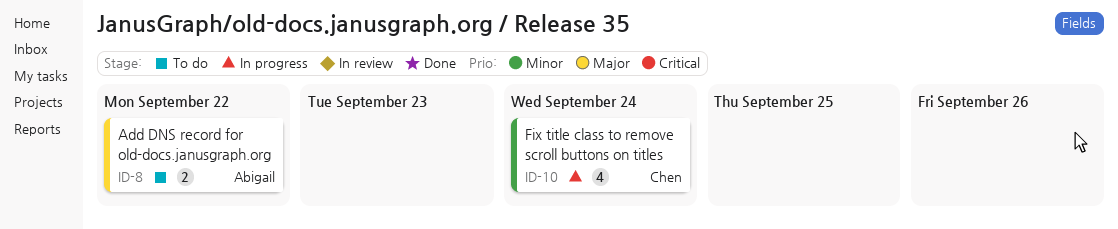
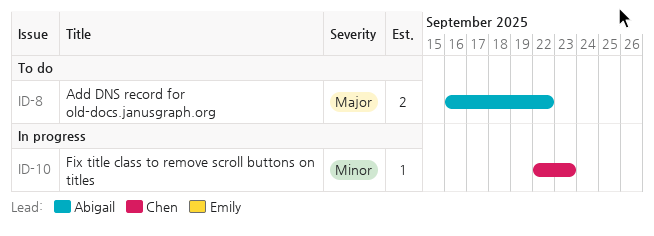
ID-10, estimate: 4 -> 1
ID-10, due: Sep 24 -> Sep 23

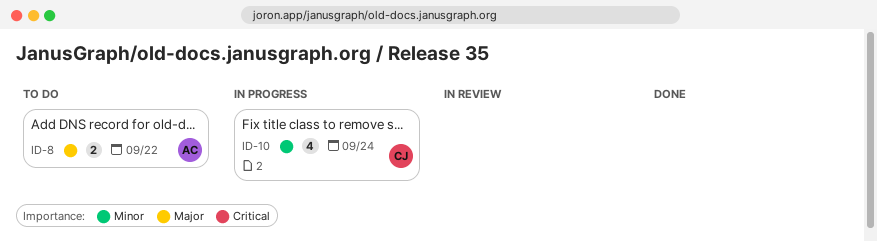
ID-10, estimate: 1 -> 4
ID-10, due: Sep 23 -> Sep 24

